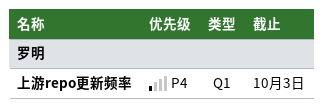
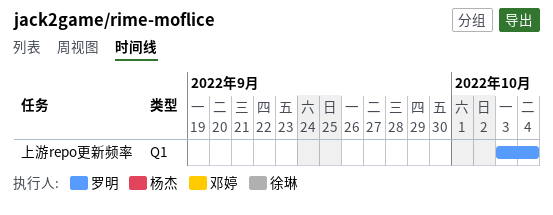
上游repo更新频率, due: Oct 3 -> Oct 4

